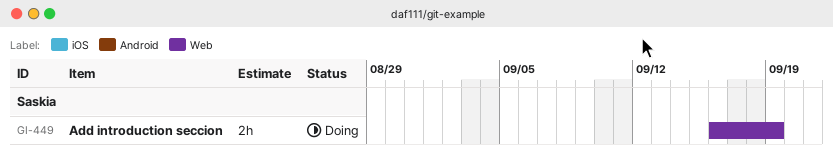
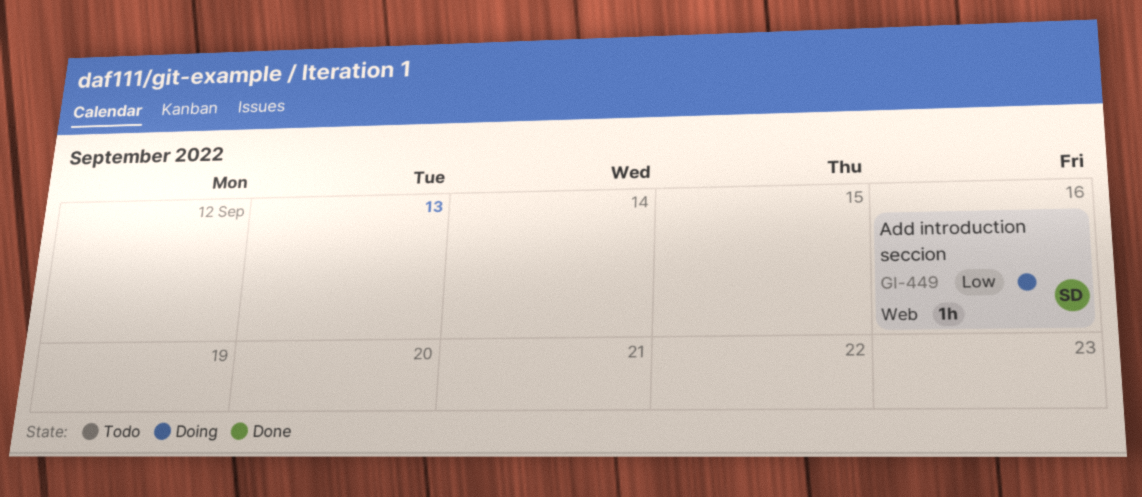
GI-449, estimate: 2h -> 1h
GI-449, due: Sep 19 -> Sep 16

